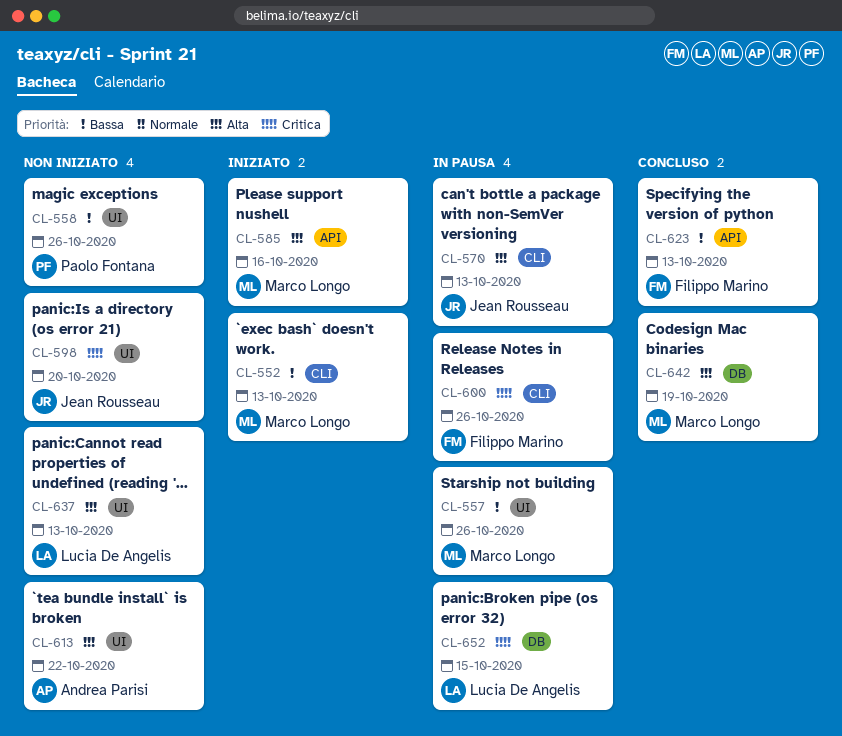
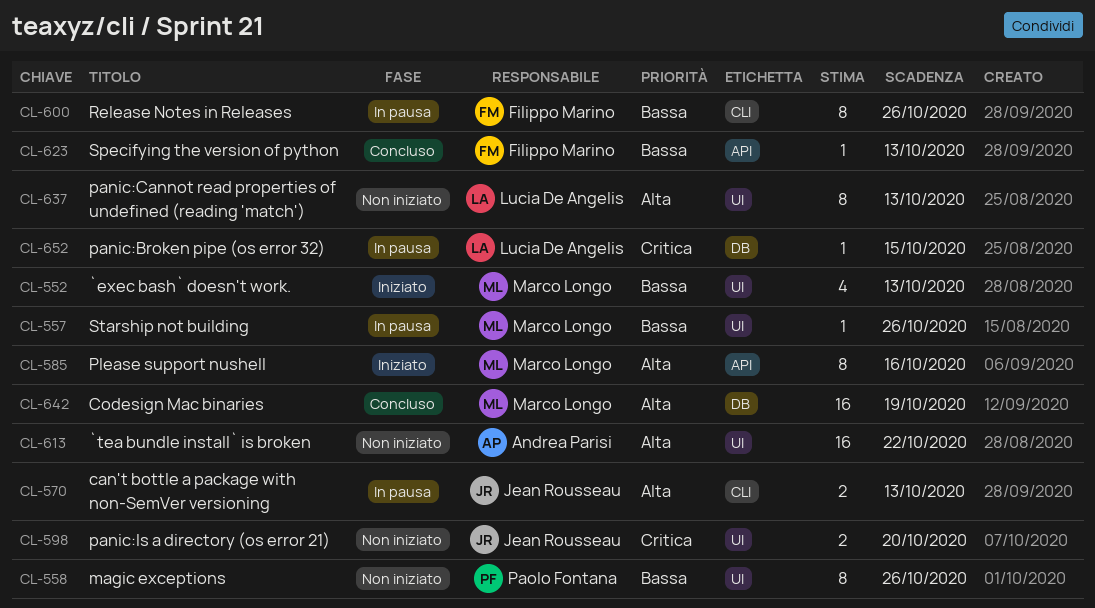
CL-552, label: CLI -> UI
CL-600, priority: Critica -> Bassa

